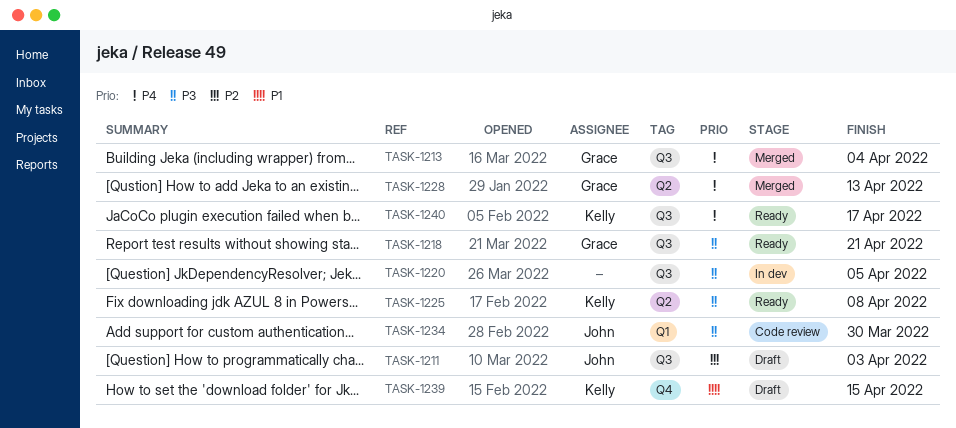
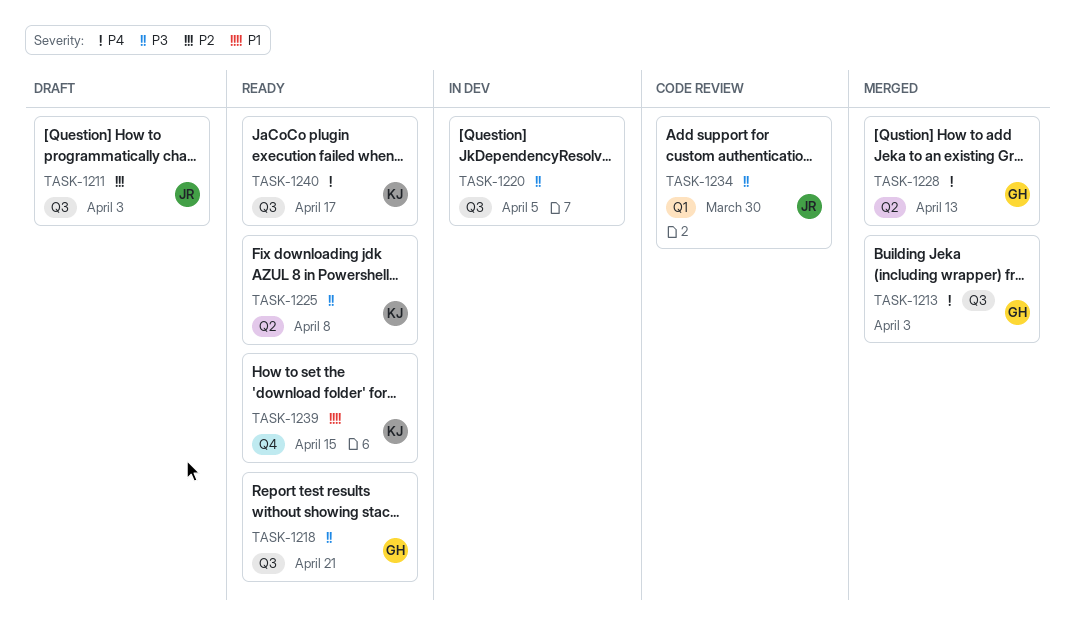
TASK-1213, due: Apr 4 -> Apr 3
TASK-1239, status: Draft -> Ready

